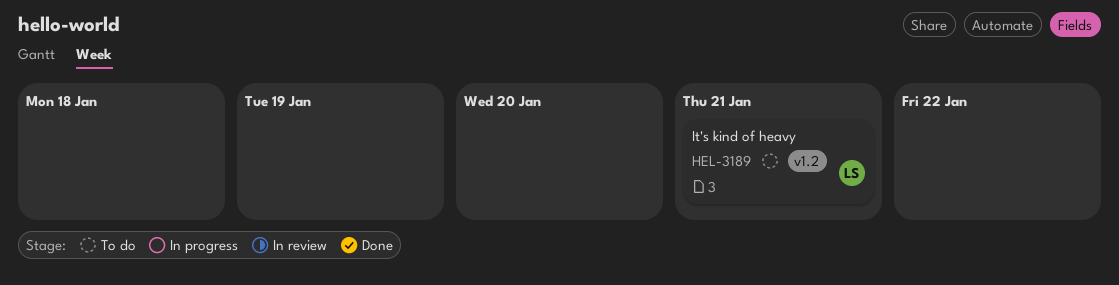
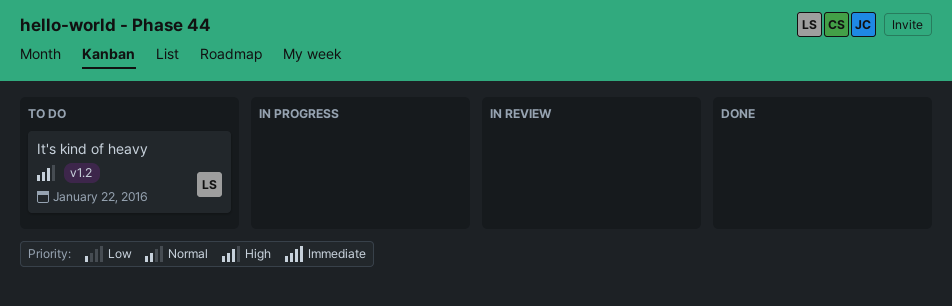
It's kind of heavy, due: Jan 21 -> Jan 22

